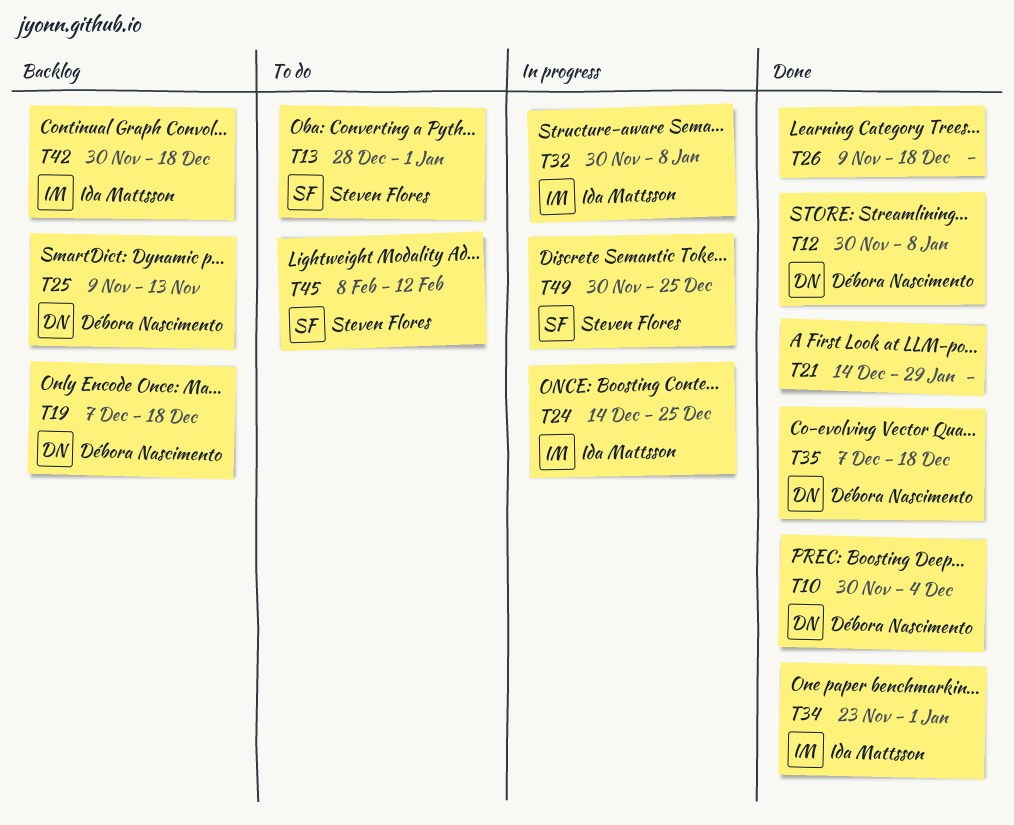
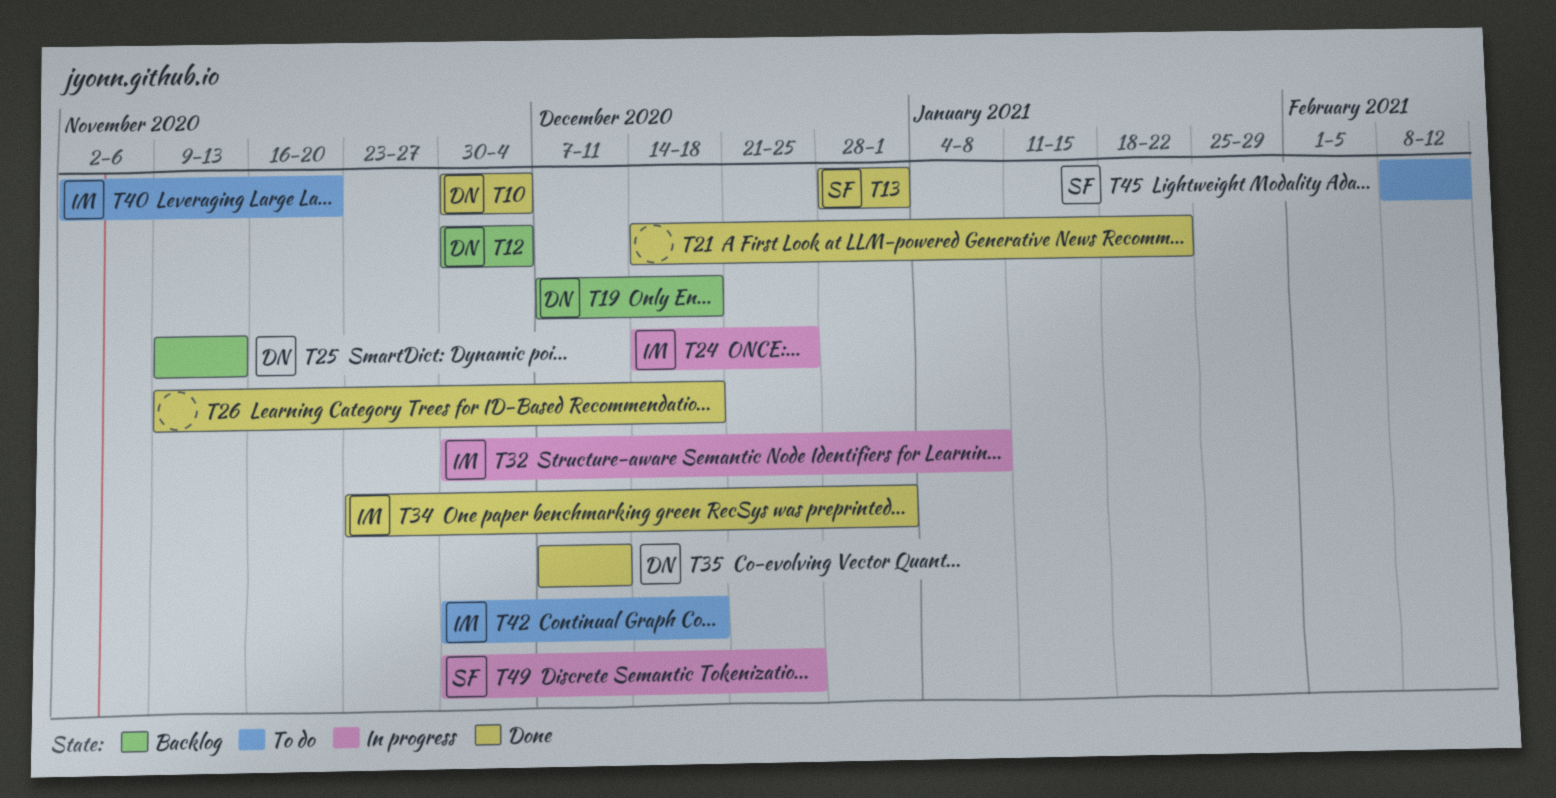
T12, status: Done -> Backlog
T12, due: Jan 8 -> Dec 4
T13, status: To do -> Done
T21, due: Jan 29 -> Jan 22
T35, due: Dec 18 -> Dec 11
T40: none -> present
T42, status: Backlog -> To do

